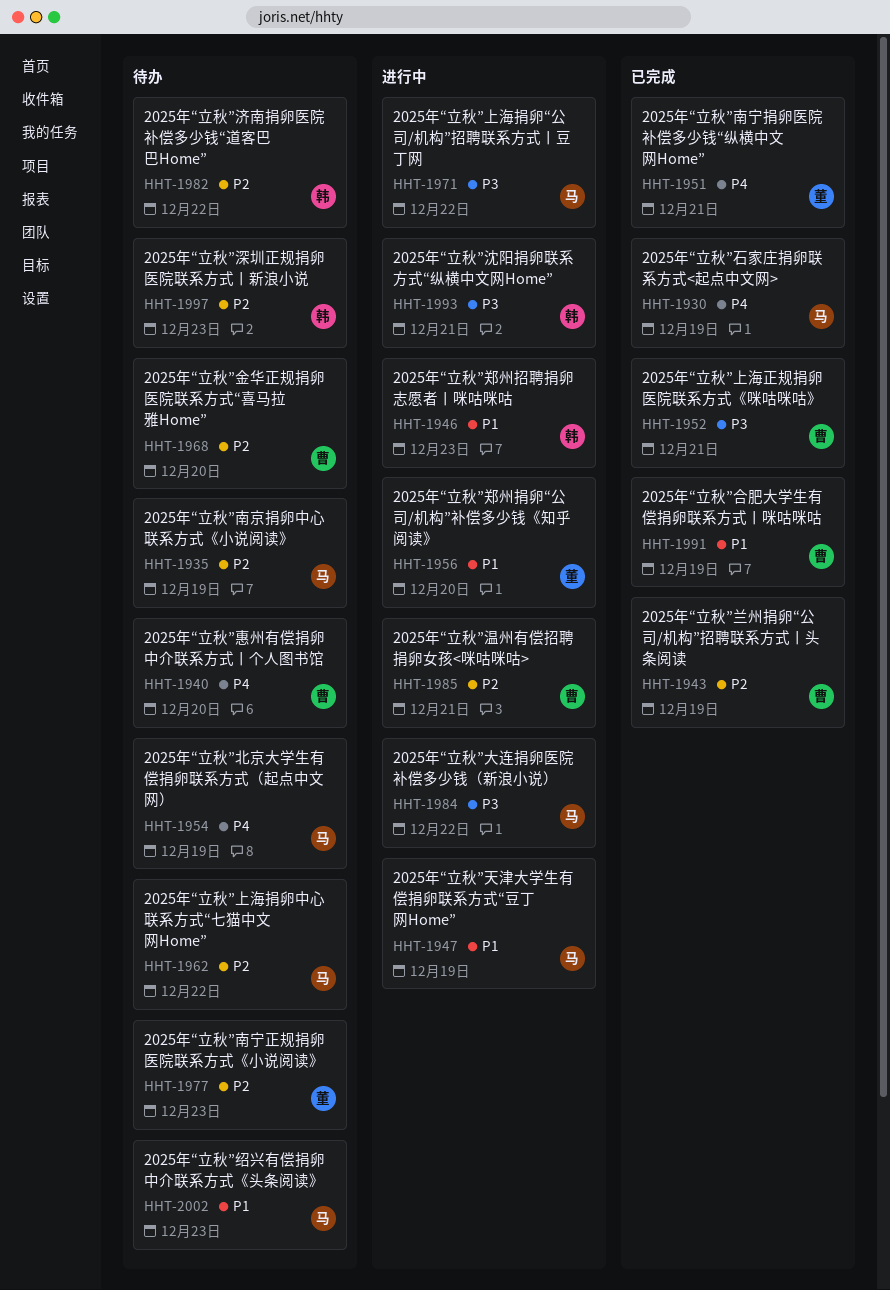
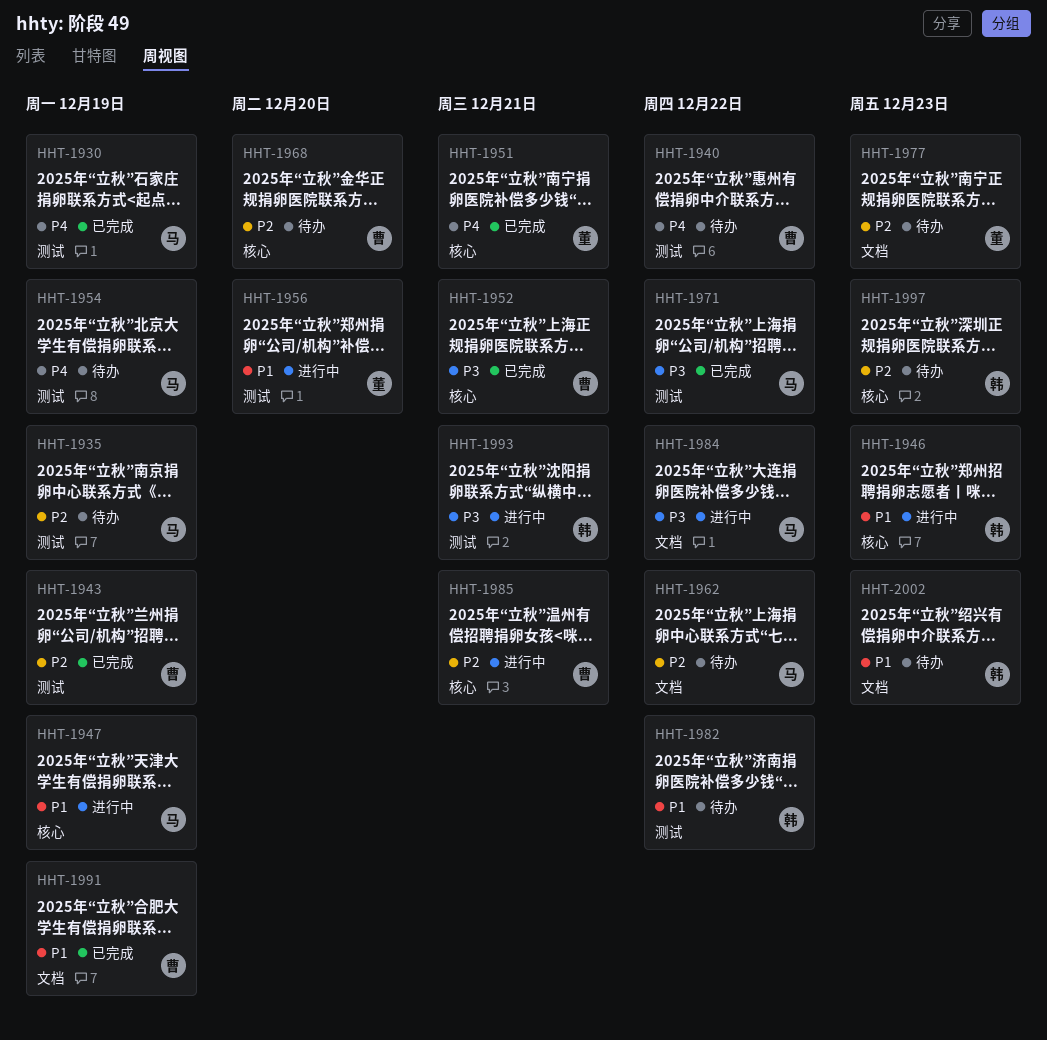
HHT-1940, due: Dec 20 -> Dec 22
HHT-1971, status: 进行中 -> 已完成
HHT-1982, priority: P2 -> P1
HHT-2002, owner: 马 -> 韩

